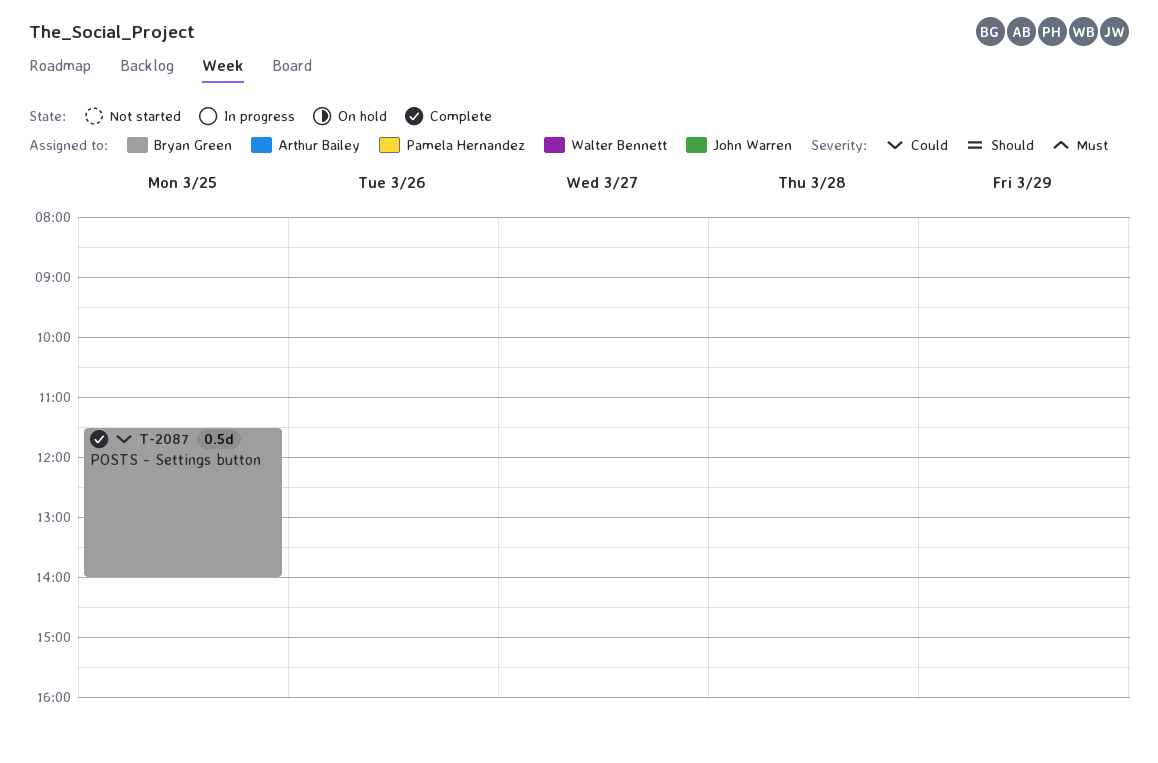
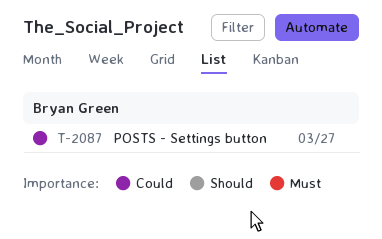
T-2087, day: Mar 25 -> Mar 27

